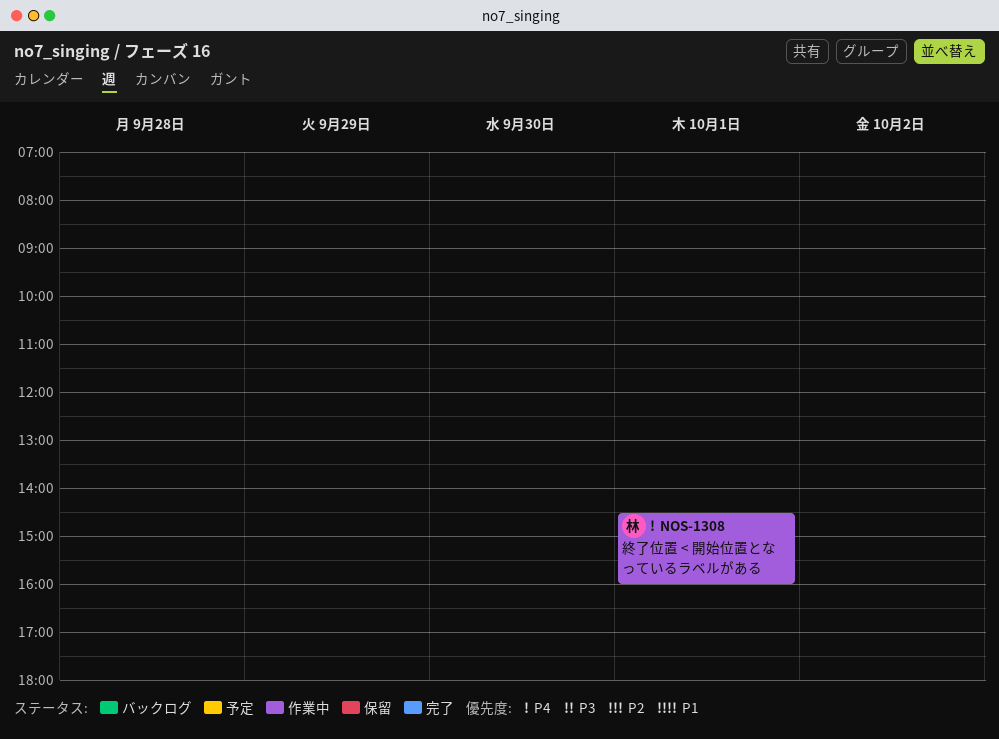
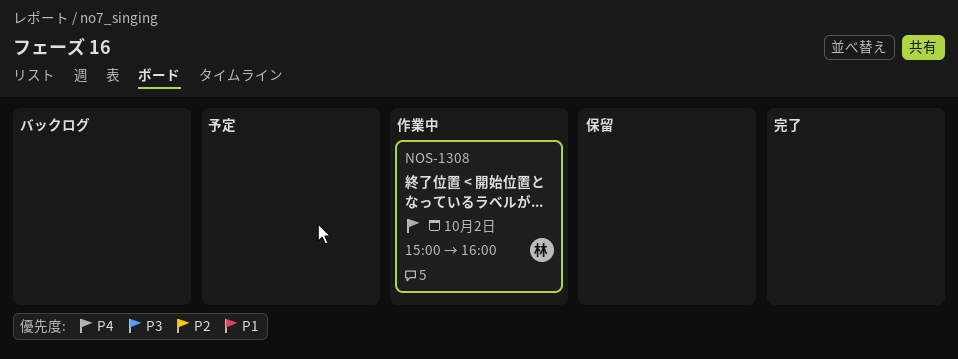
NOS-1308, day: Oct 1 -> Oct 2
NOS-1308, begins: 14:30 -> 15:00

